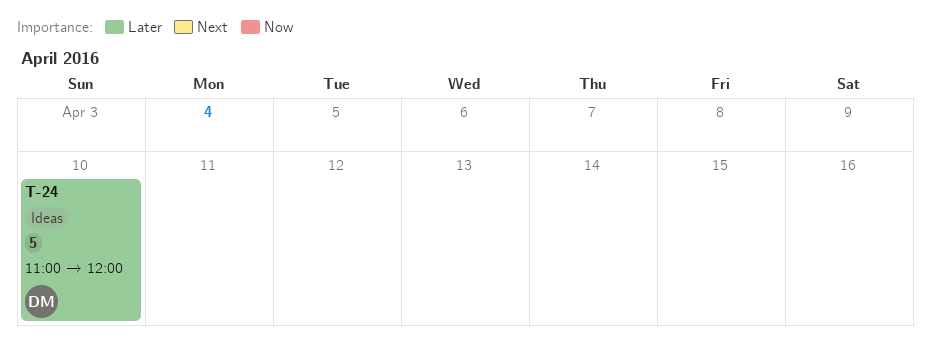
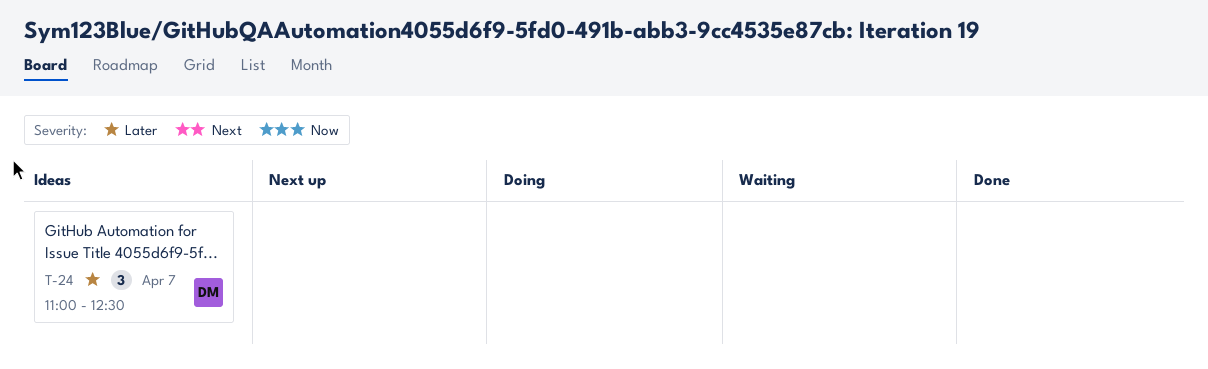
T-24, estimate: 5 -> 3
T-24, day: Apr 10 -> Apr 7
T-24, ends: 12:00 -> 12:30

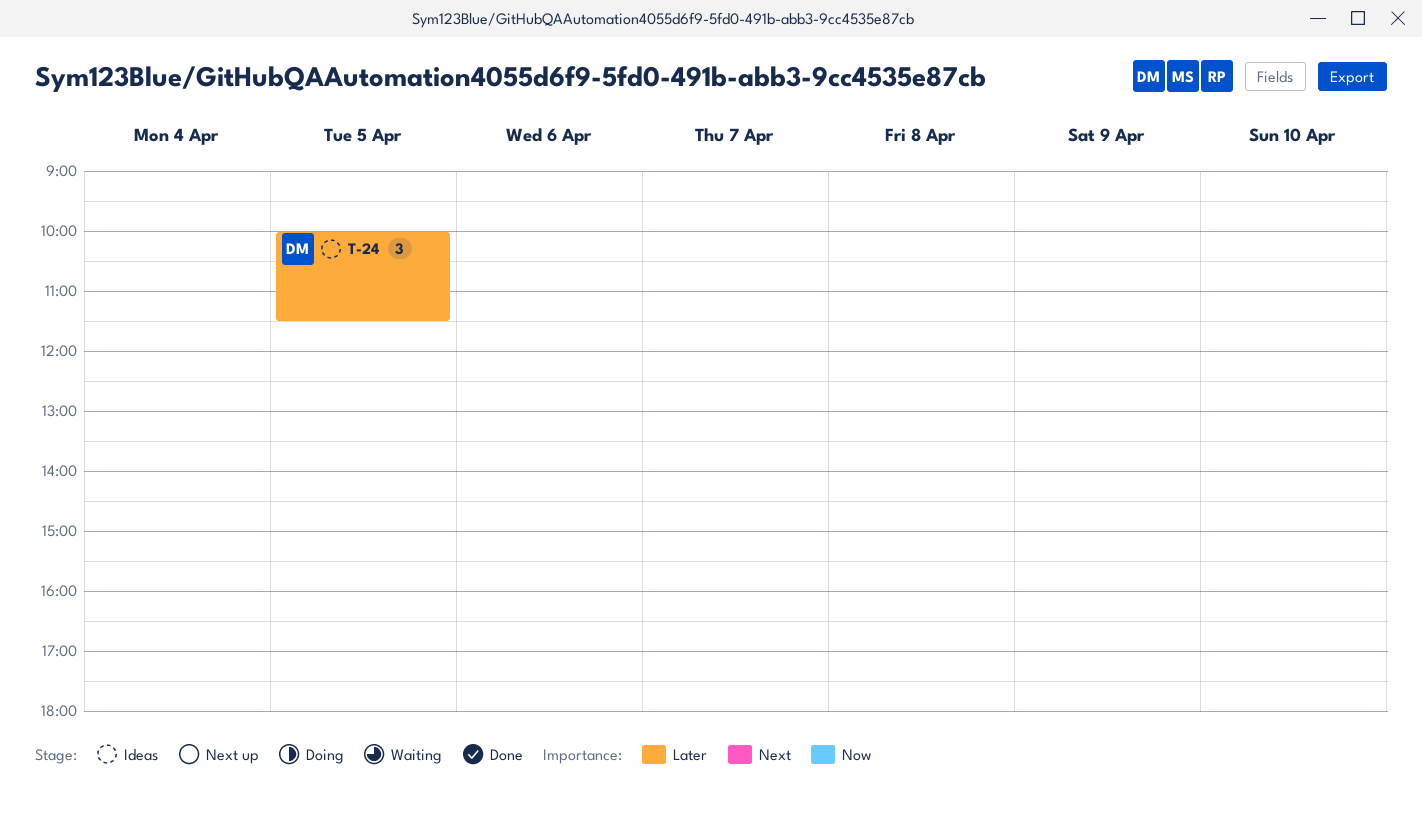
T-24, day: Apr 7 -> Apr 5
T-24, begins: 11:00 -> 10:00
T-24, ends: 12:30 -> 11:30

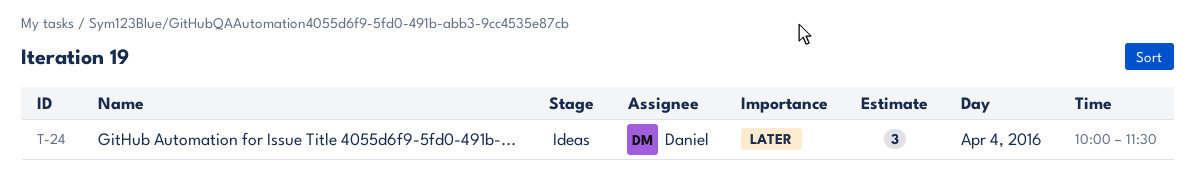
T-24, day: Apr 5 -> Apr 4

